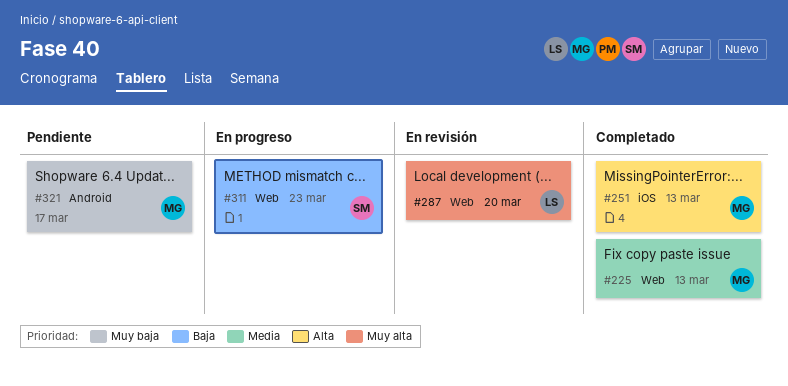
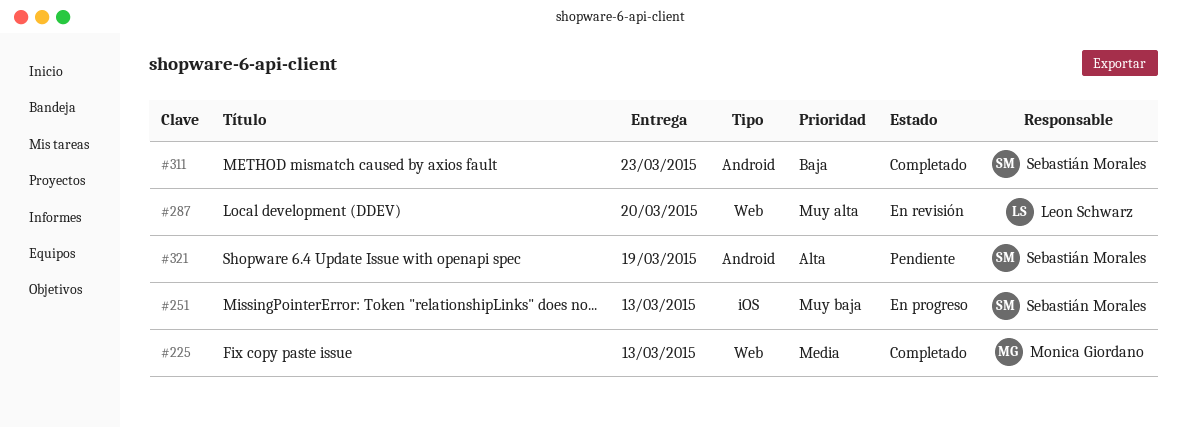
#251, status: Completado -> En progreso
#251, owner: Monica Giordano -> Sebastián Morales
#251, priority: Alta -> Muy baja
#311, status: En progreso -> Completado
#311, label: Web -> Android
#321, owner: Monica Giordano -> Sebastián Morales
#321, priority: Muy baja -> Alta
#321, due: Mar 17 -> Mar 19

